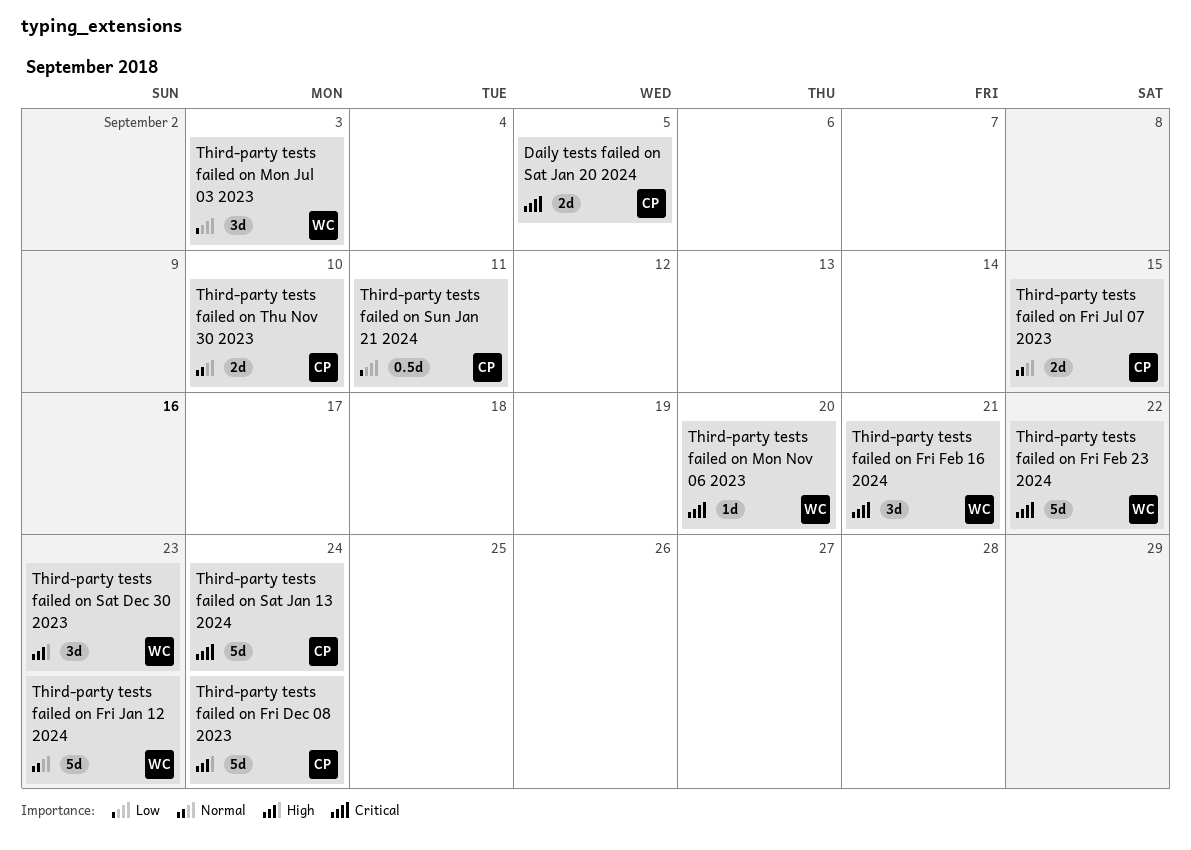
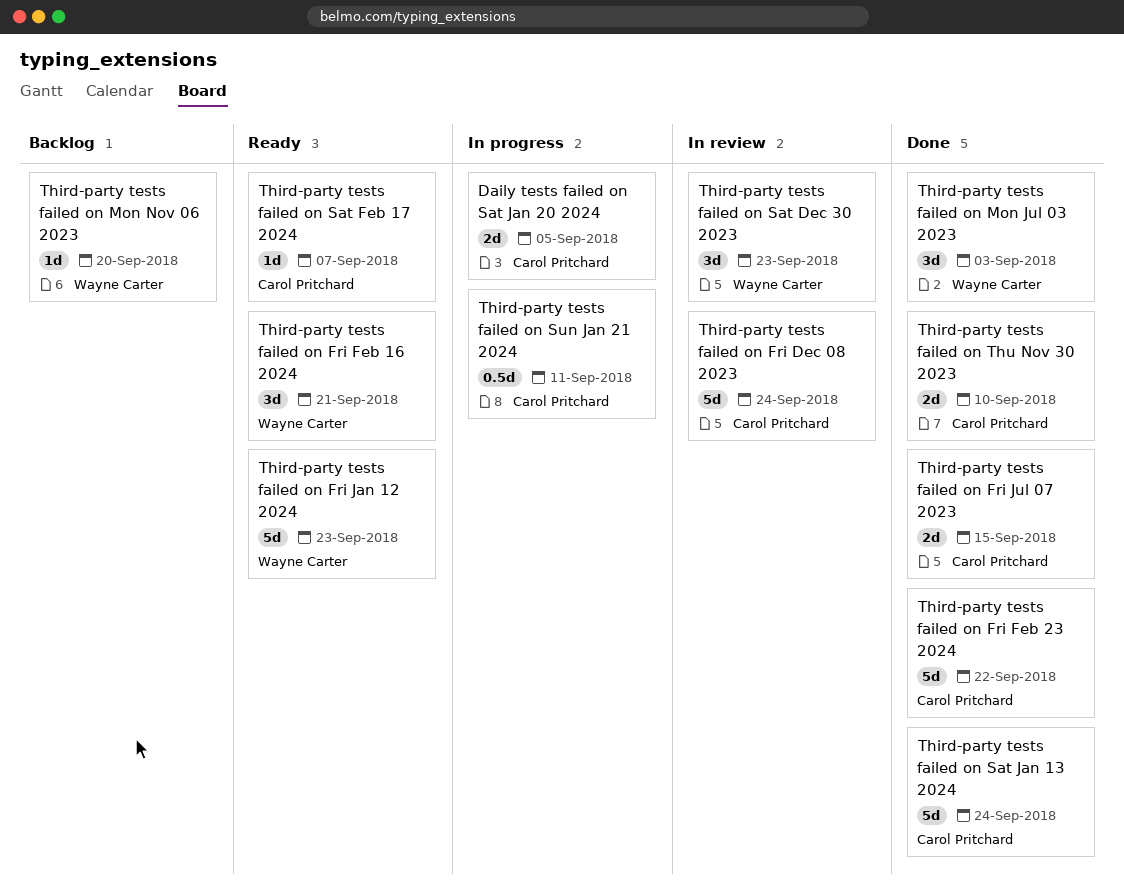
Third-party tests failed on Fri Feb 23 2024, owner: Wayne Carter -> Carol Pritchard
Third-party tests failed on Sat Feb 17 2024: none -> present

